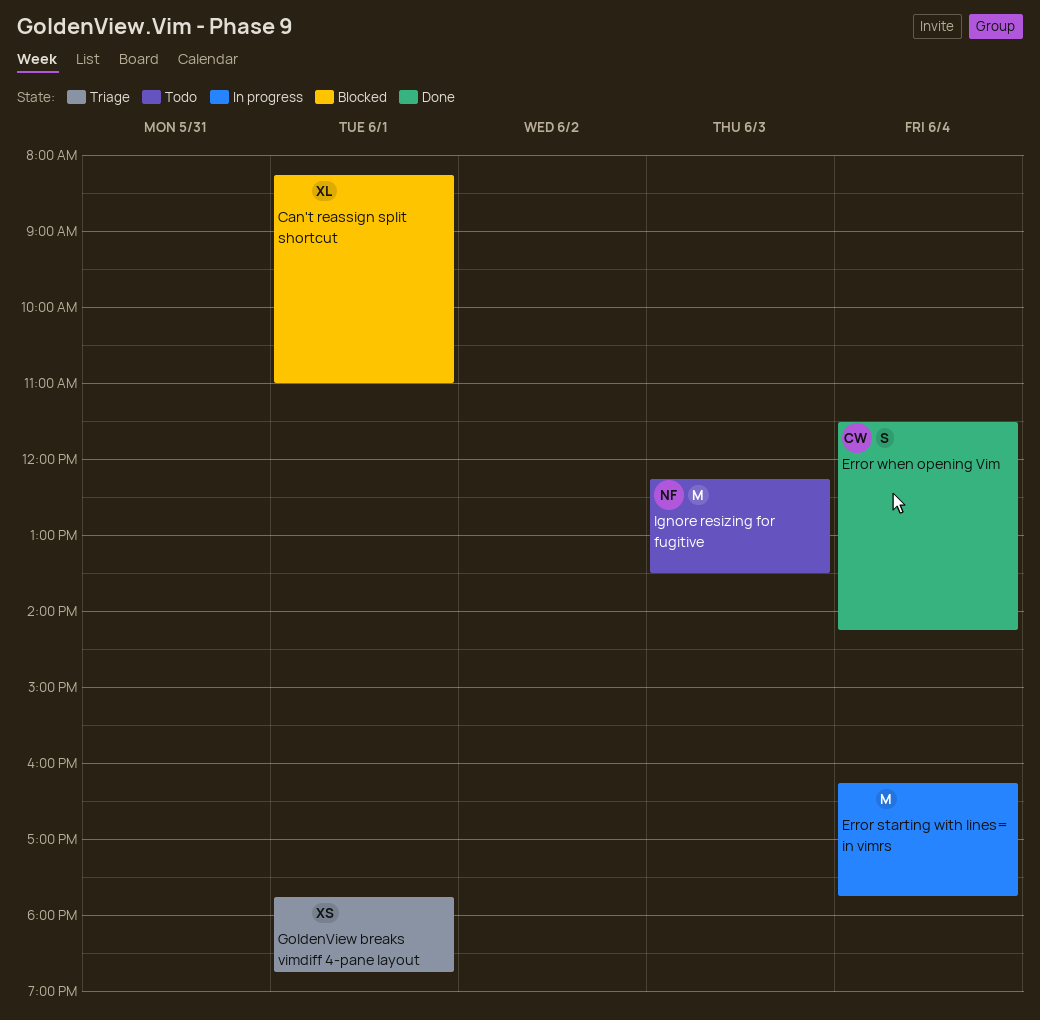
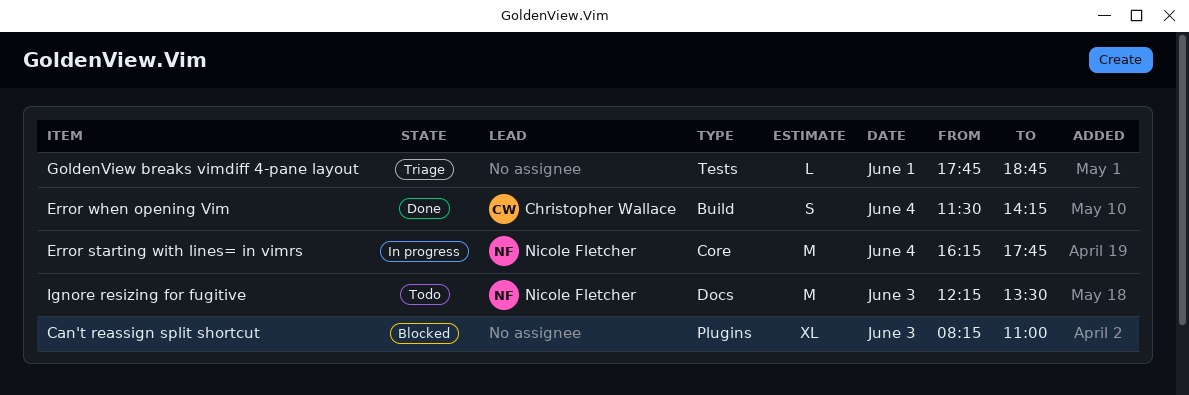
Can't reassign split shortcut, day: Jun 1 -> Jun 3
Error starting with lines= in vimrs, owner: none -> Nicole Fletcher
GoldenView breaks vimdiff 4-pane layout, estimate: XS -> L

